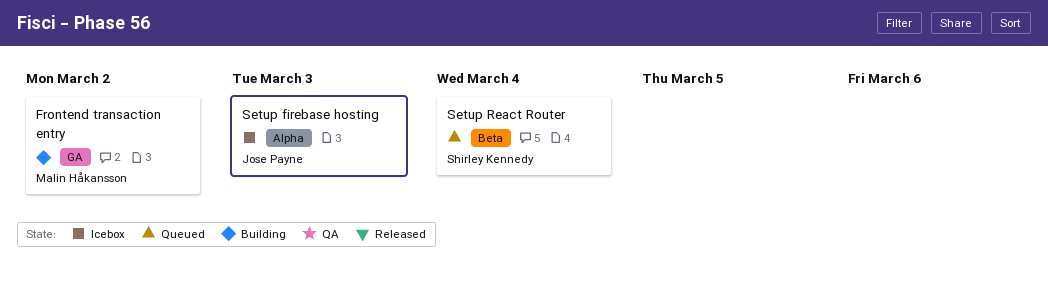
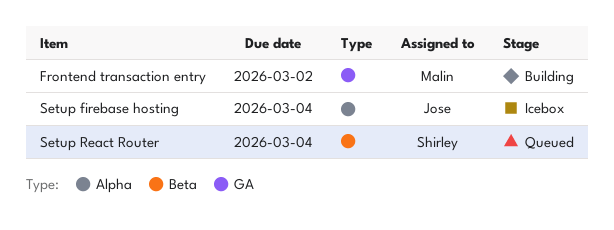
Setup firebase hosting, due: Mar 3 -> Mar 4

